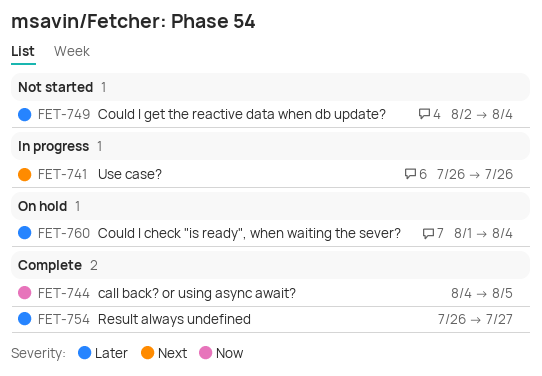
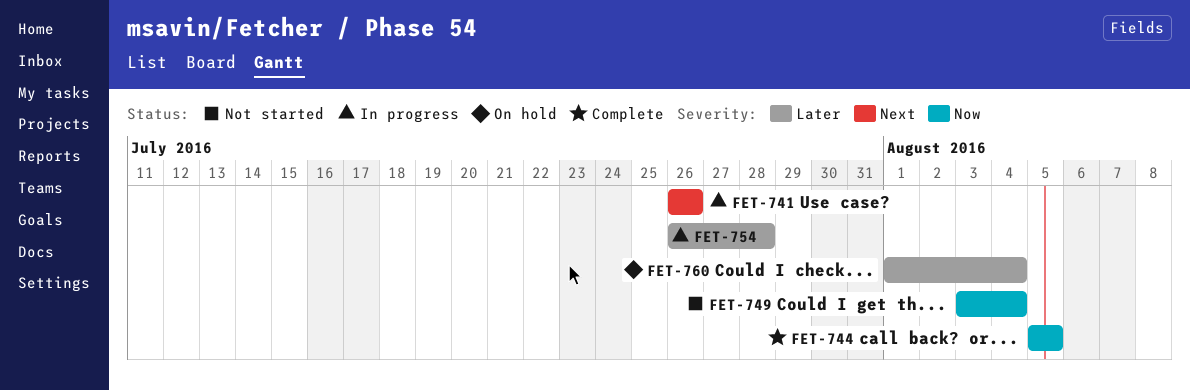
FET-744, start: Aug 4 -> Aug 5
FET-749, priority: Later -> Now
FET-749, start: Aug 2 -> Aug 3
FET-754, status: Complete -> In progress
FET-754, due: Jul 27 -> Jul 28

